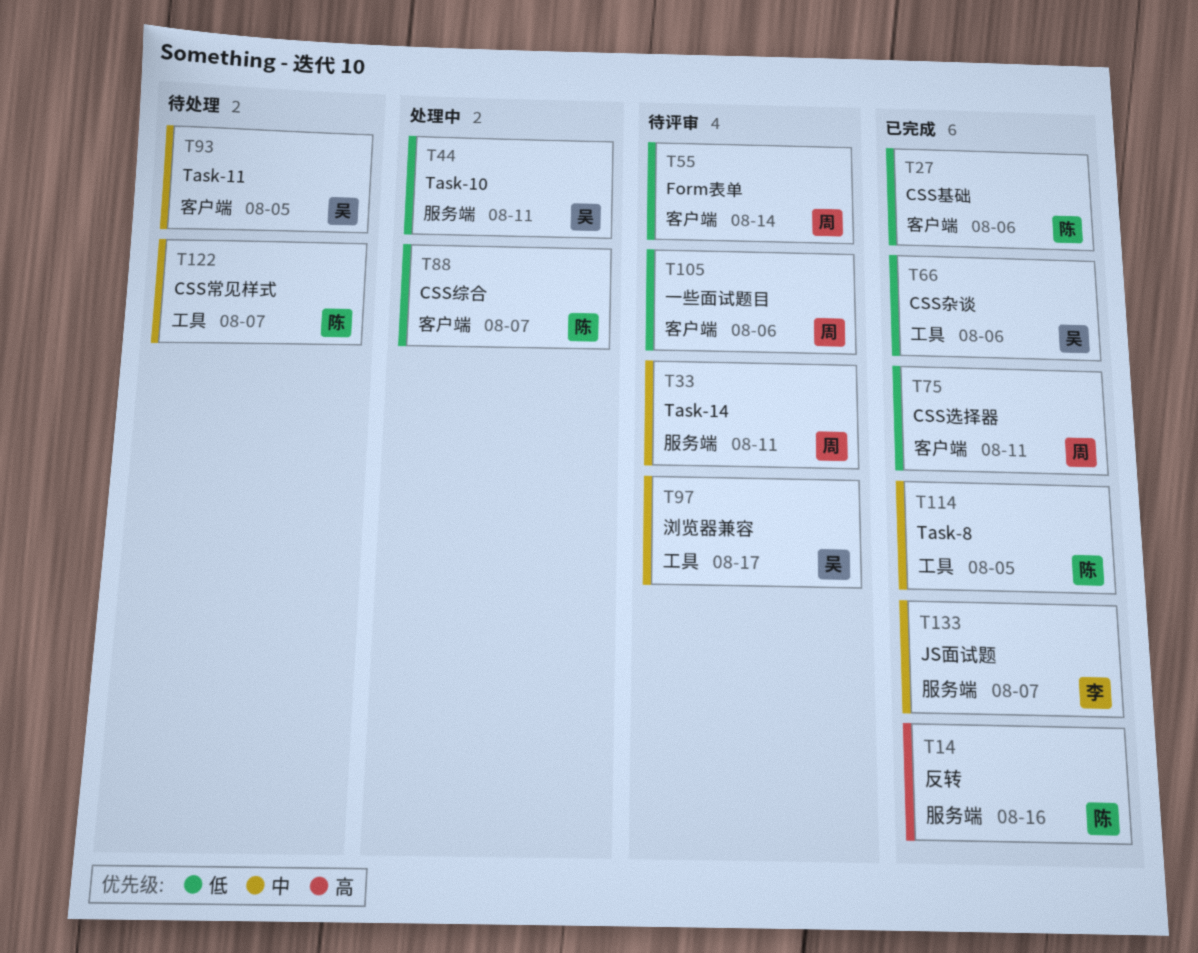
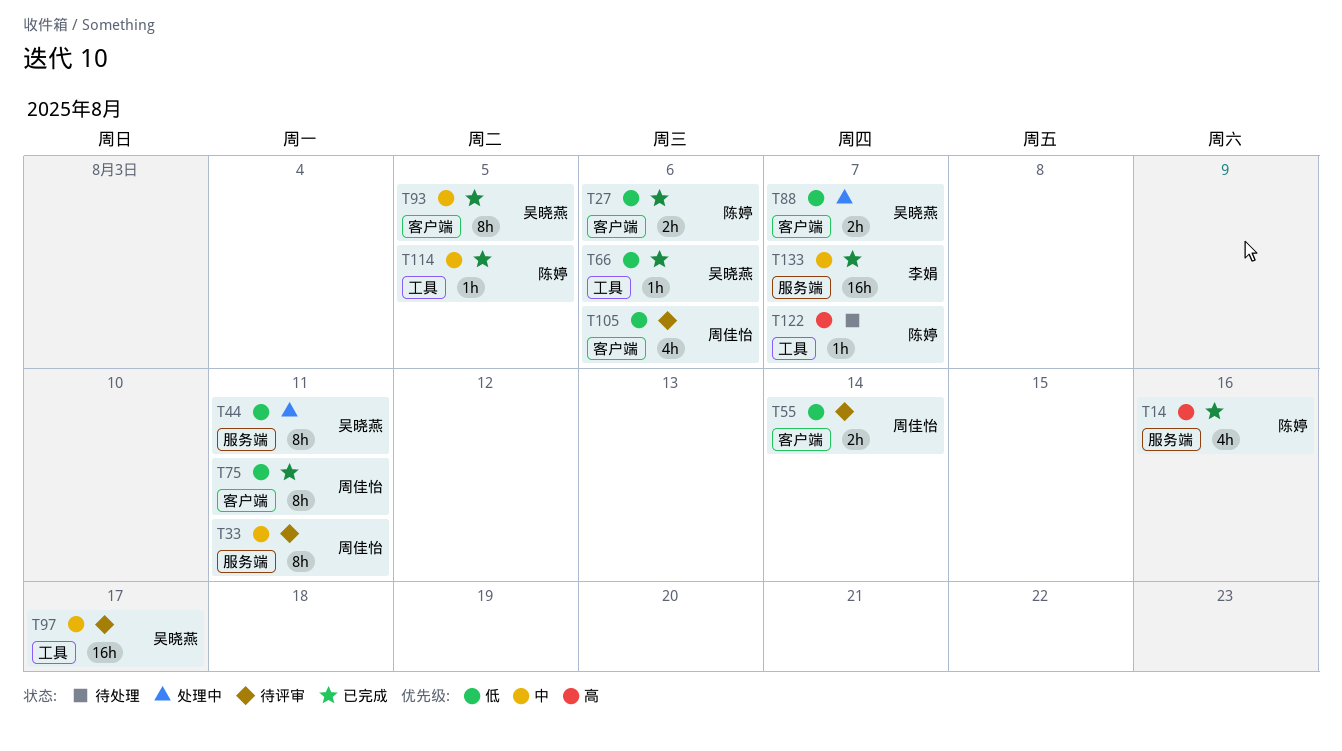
T88, owner: 陈婷 -> 吴晓燕
T93, status: 待处理 -> 已完成
T122, priority: 中 -> 高

